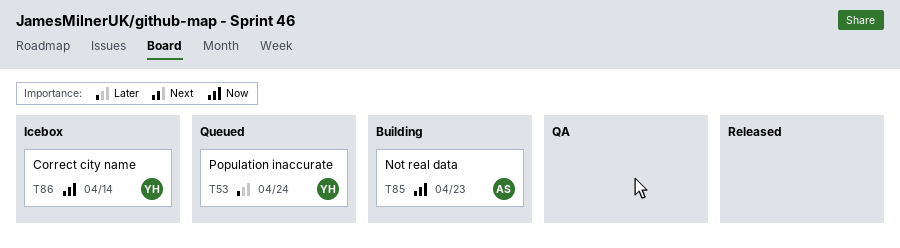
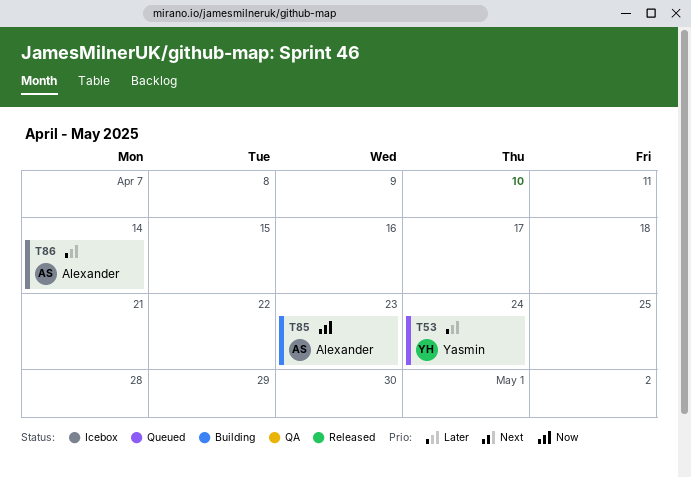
T86, owner: Yasmin -> Alexander
T86, priority: Now -> Later

